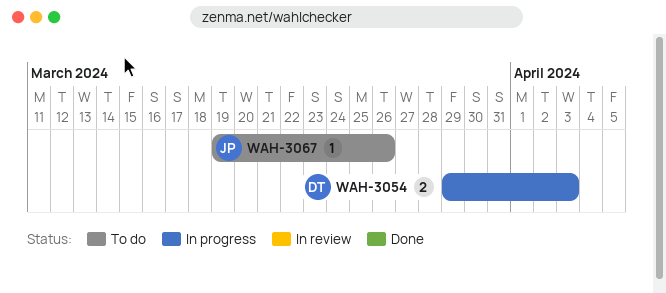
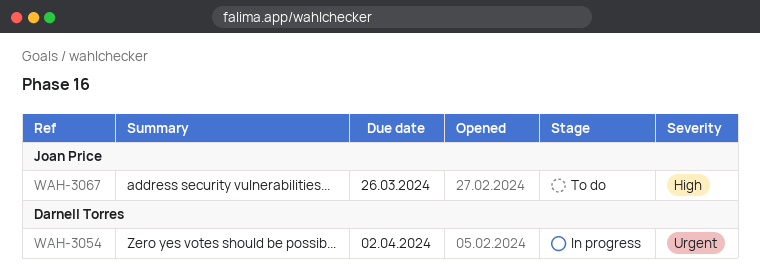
WAH-3054, due: Apr 3 -> Apr 2

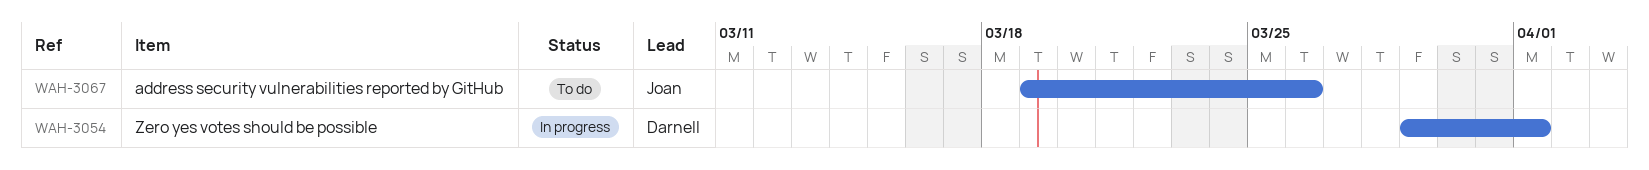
WAH-3054, due: Apr 2 -> Apr 1

